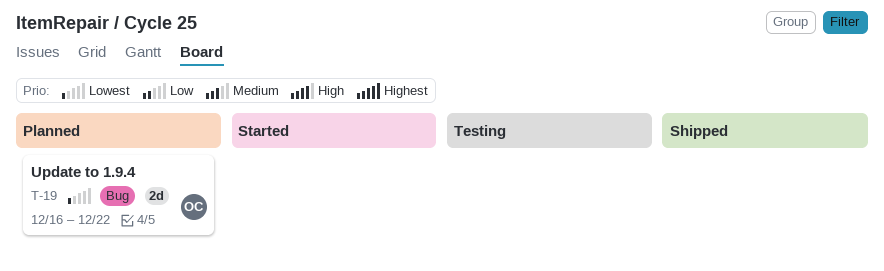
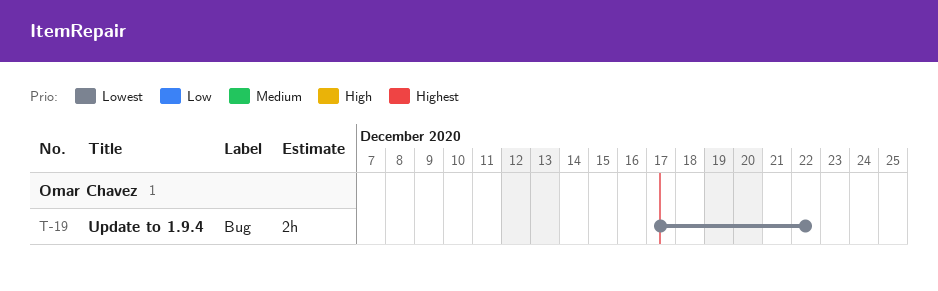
T-19, estimate: 2d -> 2h
T-19, start: Dec 16 -> Dec 17

